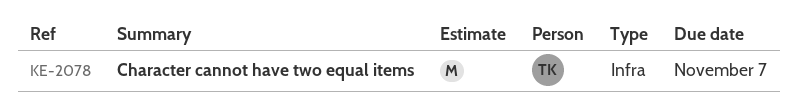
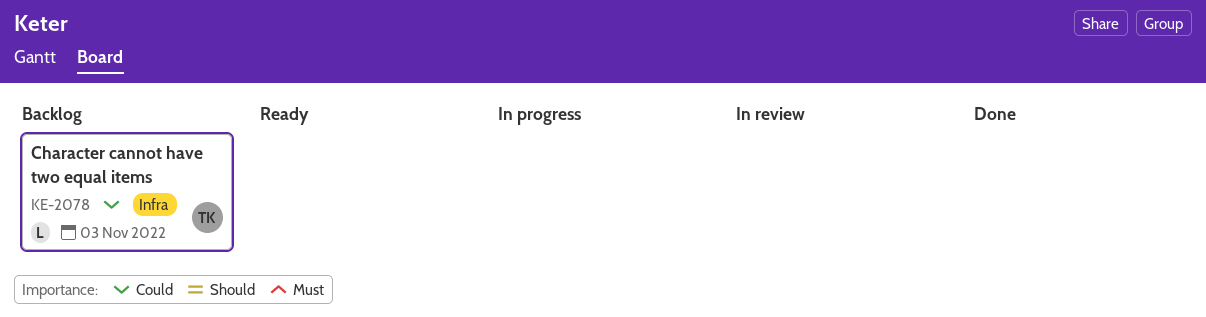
KE-2078, estimate: M -> L
KE-2078, due: Nov 7 -> Nov 3

